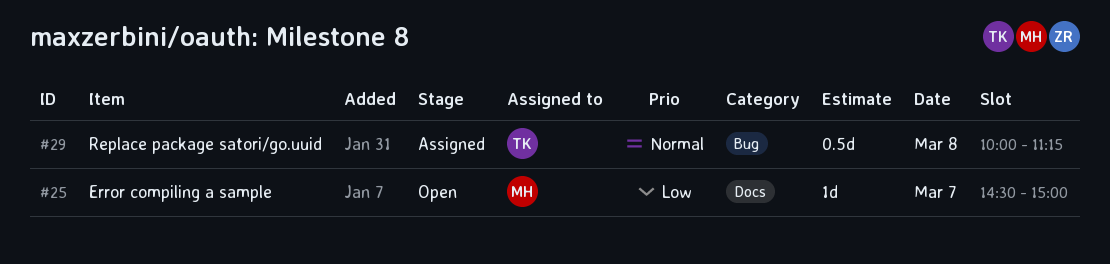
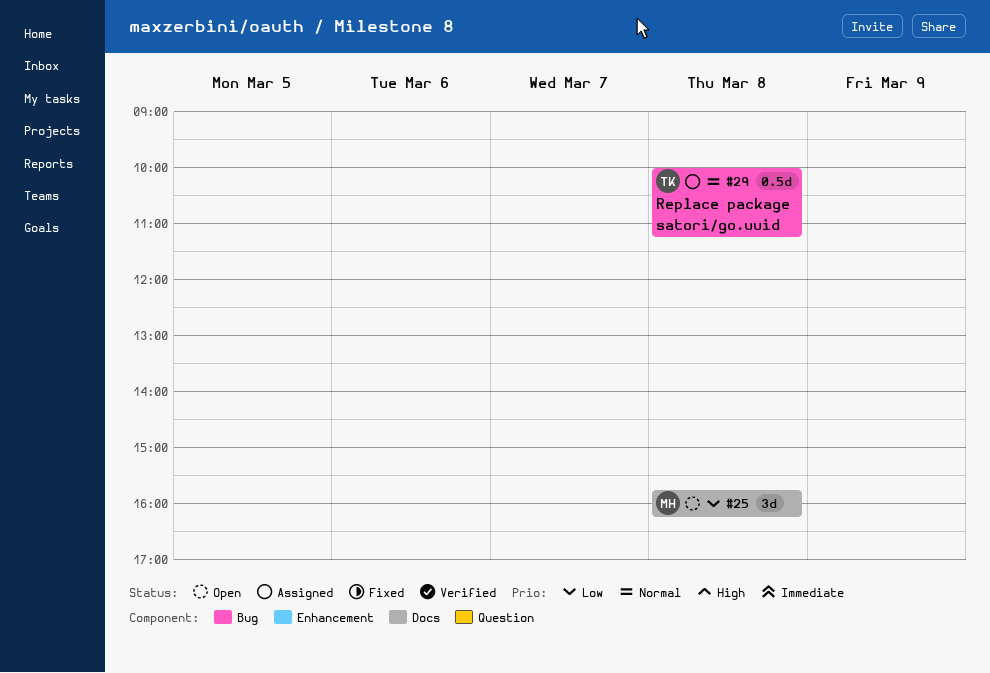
#25, estimate: 1d -> 3d
#25, day: Mar 7 -> Mar 8
#25, begins: 14:30 -> 15:45
#25, ends: 15:00 -> 16:15

